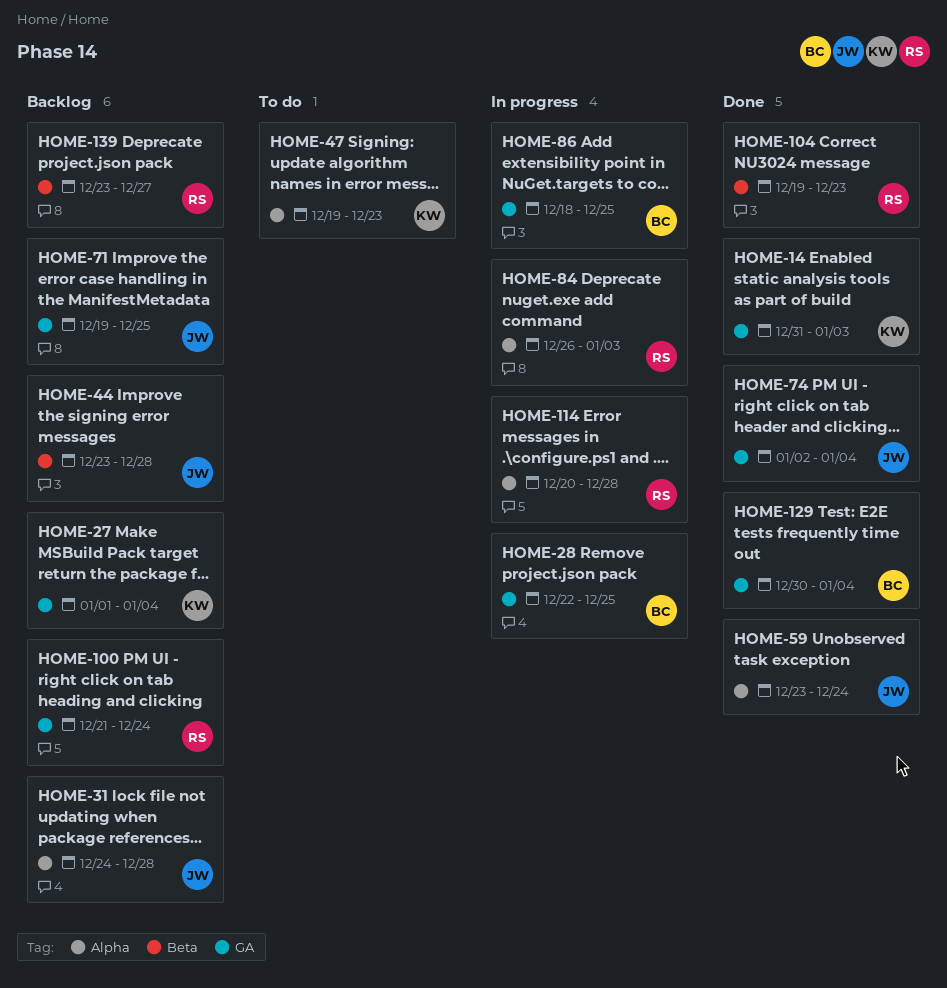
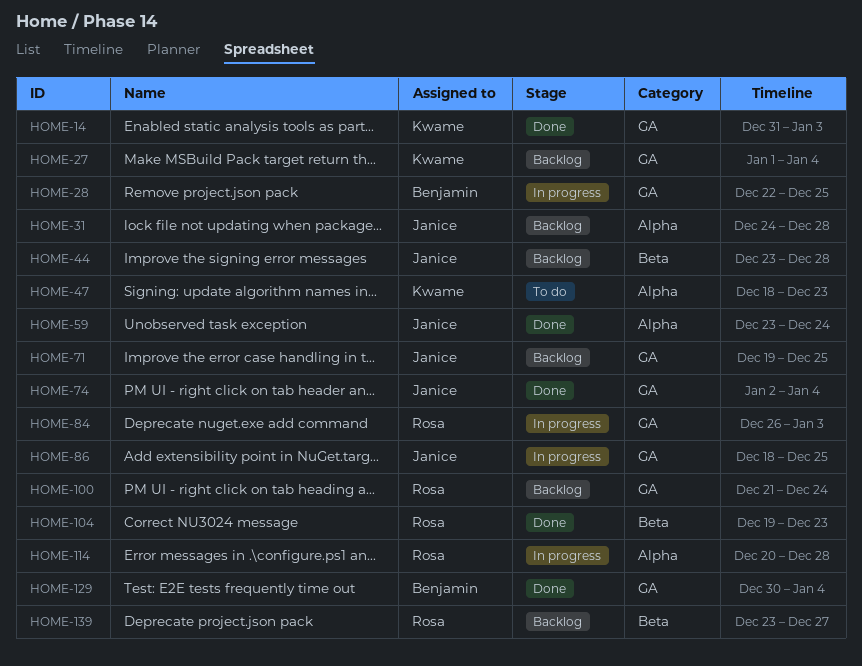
HOME-47, start: Dec 19 -> Dec 18
HOME-84, label: Alpha -> GA
HOME-86, owner: Benjamin -> Janice

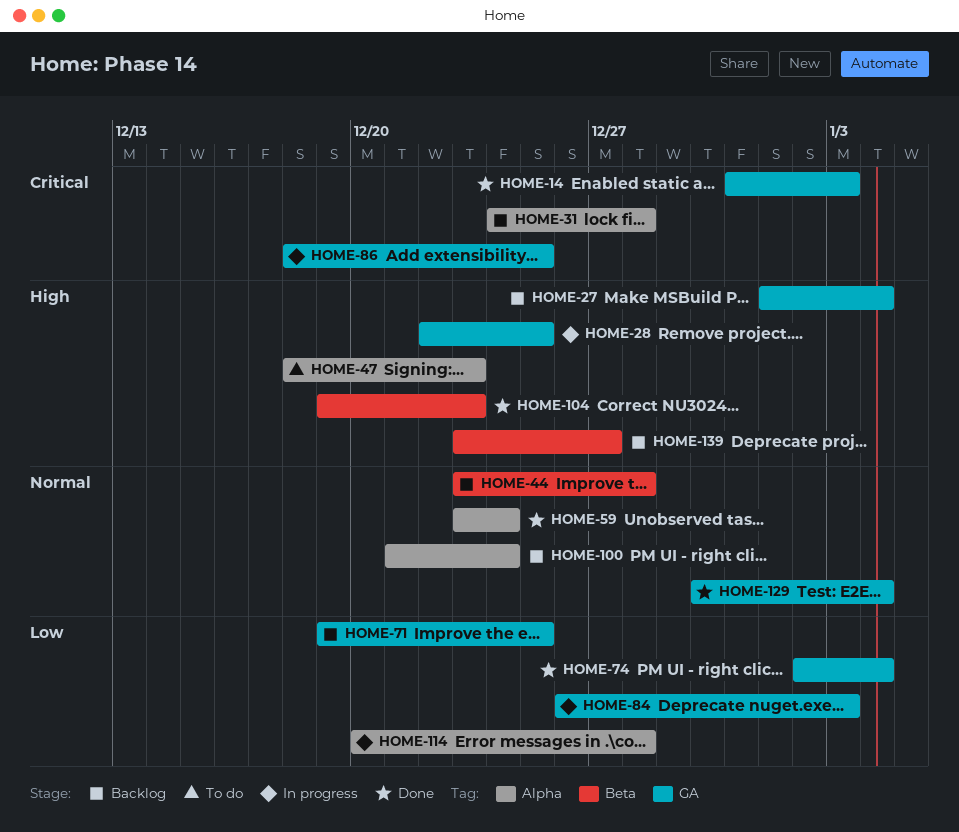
HOME-100, label: GA -> Alpha

